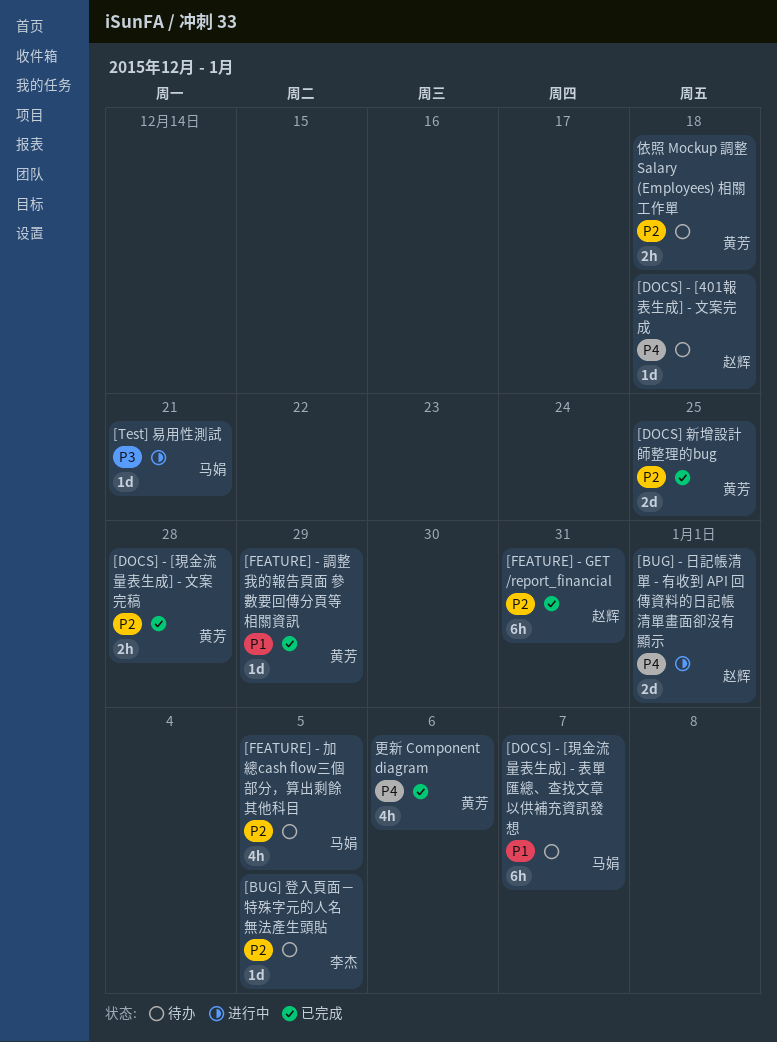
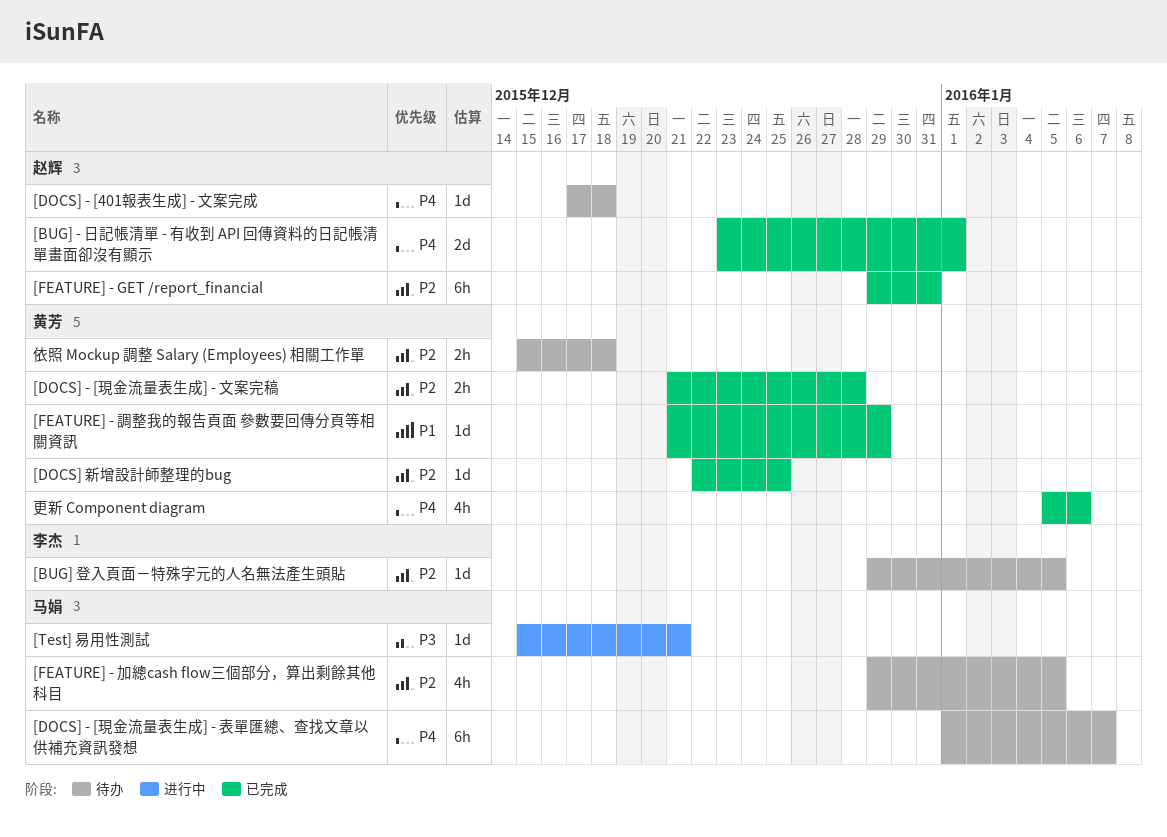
[BUG] - 日記帳清單 - 有收到 API 回傳資料的日記帳清單畫面卻沒有顯示, status: 进行中 -> 已完成
[DOCS] - [現金流量表生成] - 表單匯總、查找文章以供補充資訊發想, priority: P1 -> P4
[DOCS] 新增設計師整理的bug, estimate: 2d -> 1d

